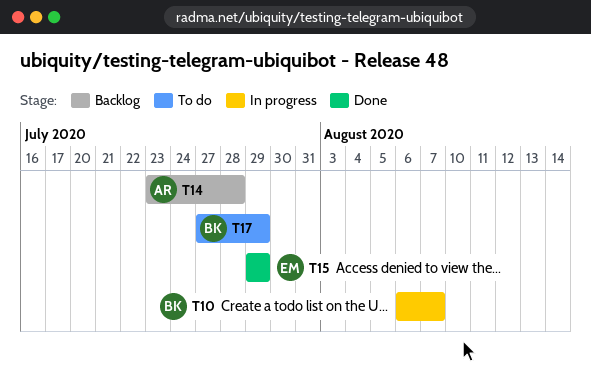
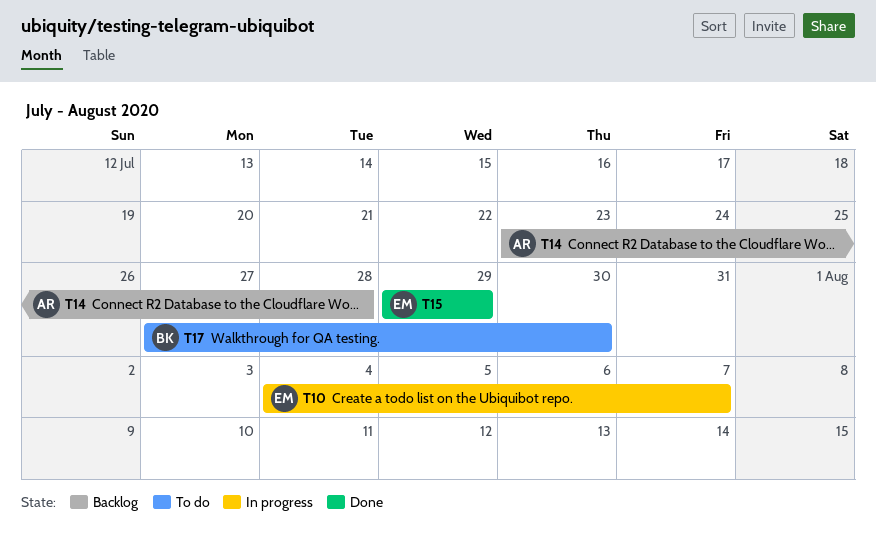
T10, owner: BK -> EM
T10, start: Aug 6 -> Aug 4
T17, due: Jul 29 -> Jul 30

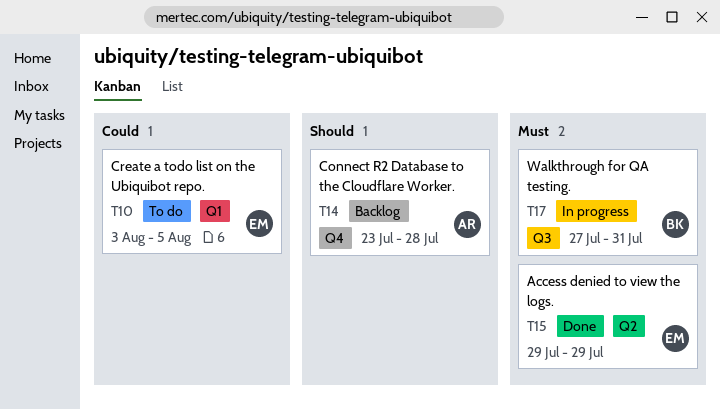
T10, status: In progress -> To do
T10, start: Aug 4 -> Aug 3
T10, due: Aug 7 -> Aug 5
T17, status: To do -> In progress
T17, due: Jul 30 -> Jul 31

